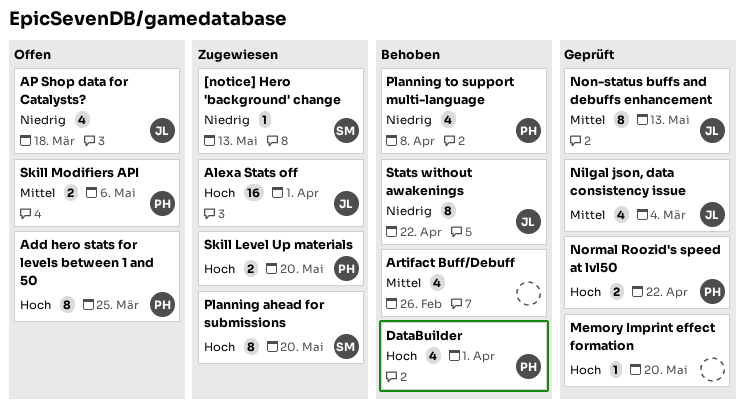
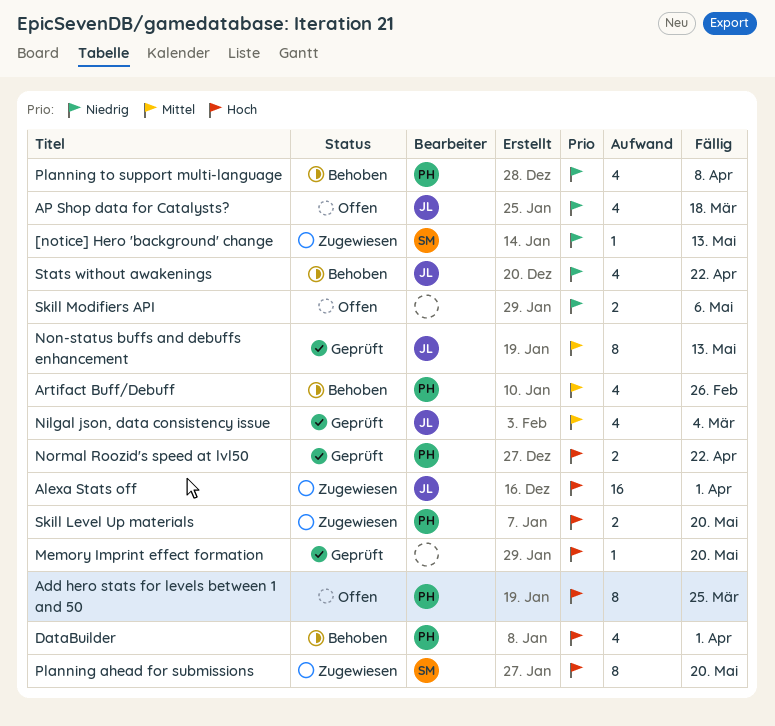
Artifact Buff/Debuff, owner: none -> PH
Skill Modifiers API, owner: PH -> none
Skill Modifiers API, priority: Mittel -> Niedrig
Stats without awakenings, estimate: 8 -> 4

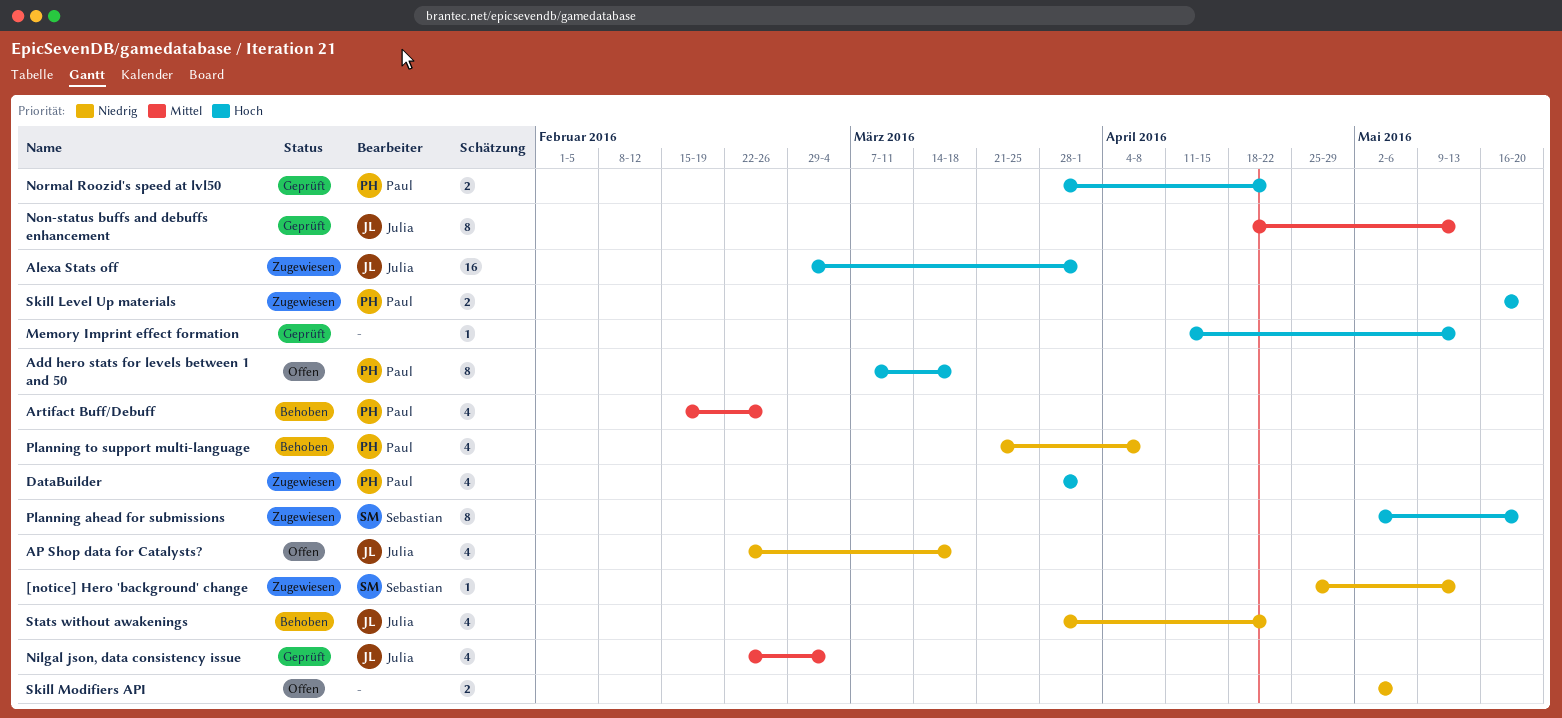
Add hero stats for levels between 1 and 50, due: Mar 25 -> Mar 18
DataBuilder, status: Behoben -> Zugewiesen
Memory Imprint effect formation, due: May 20 -> May 13

